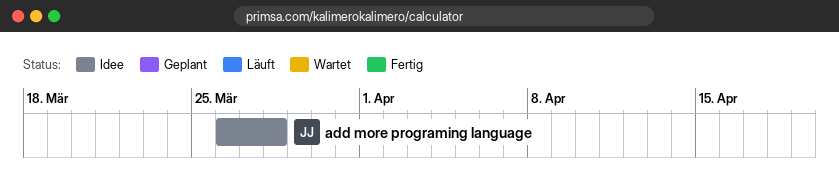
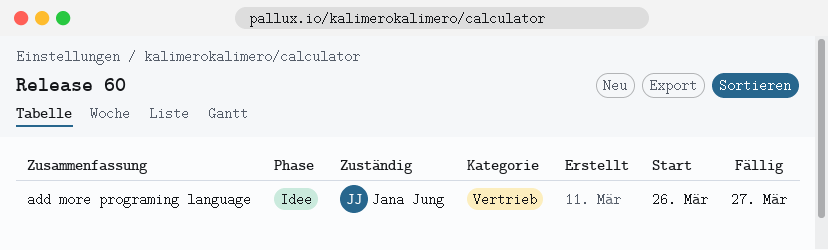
add more programing language, due: Mar 28 -> Mar 27

